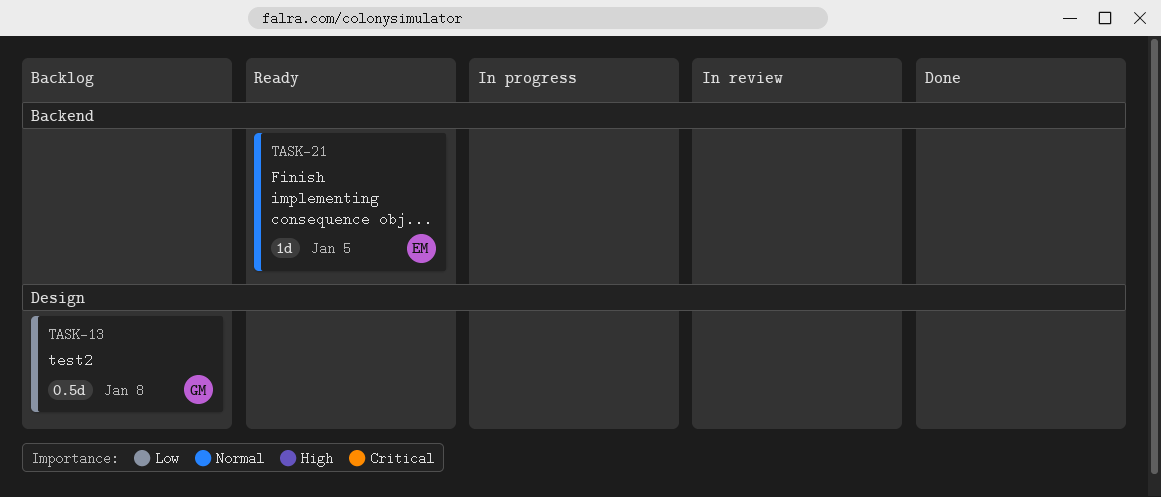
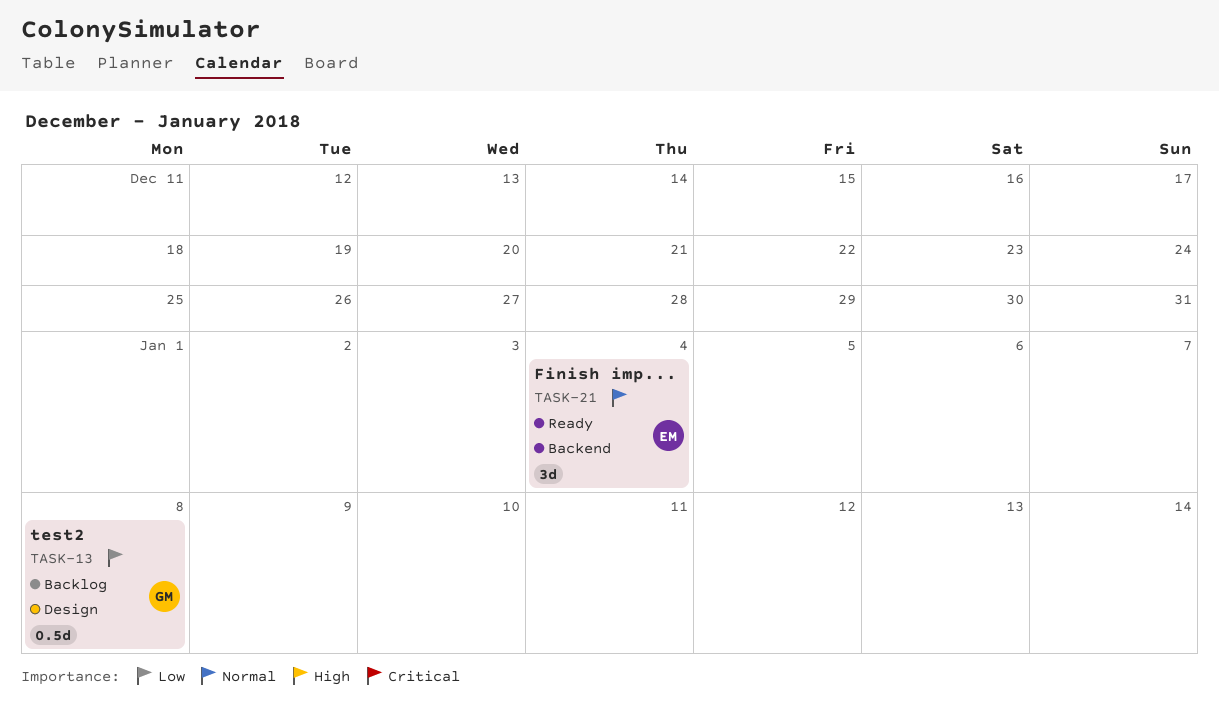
TASK-21, estimate: 1d -> 3d
TASK-21, due: Jan 5 -> Jan 4

